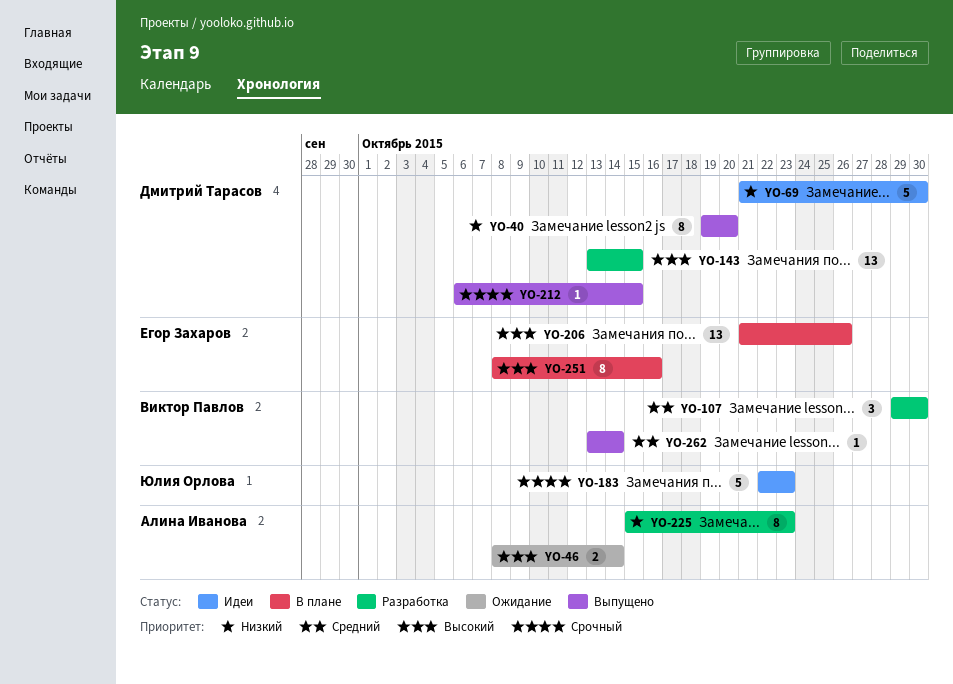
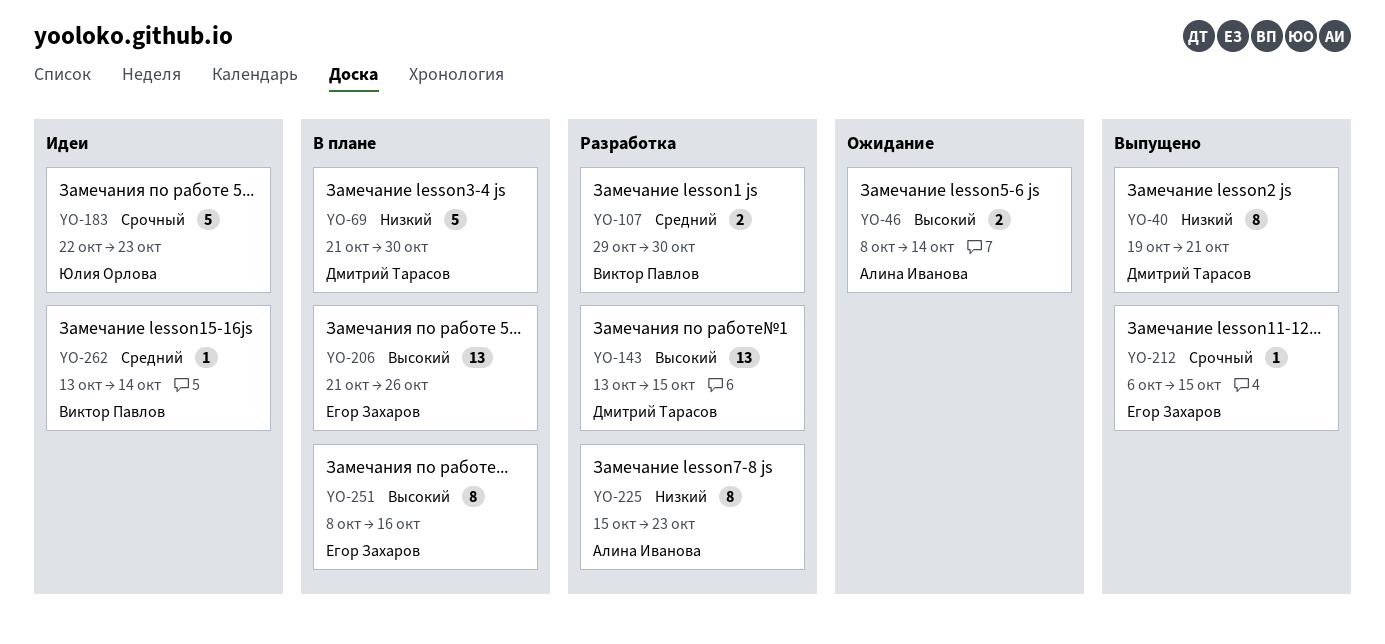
YO-40, due: Oct 20 -> Oct 21
YO-69, status: Идеи -> В плане
YO-107, estimate: 3 -> 2
YO-212, owner: Дмитрий Тарасов -> Егор Захаров
YO-262, status: Выпущено -> Идеи

